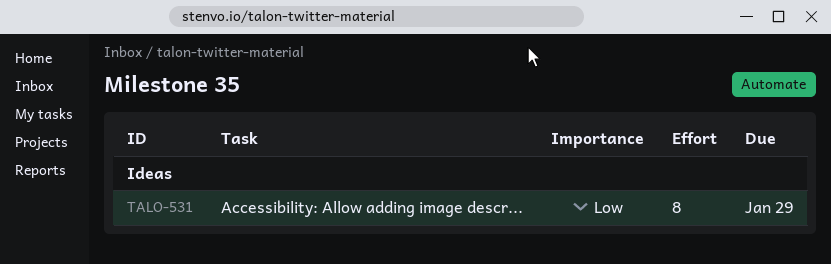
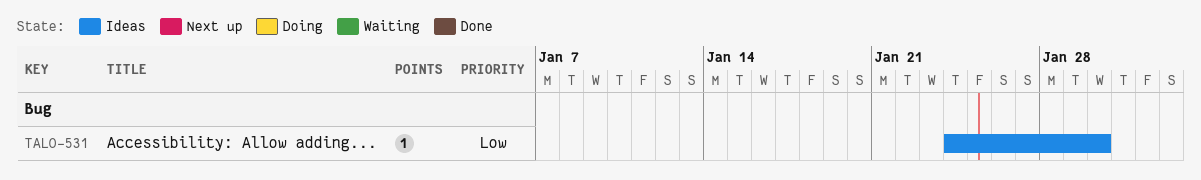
TALO-531, estimate: 8 -> 1
TALO-531, due: Jan 29 -> Jan 30

